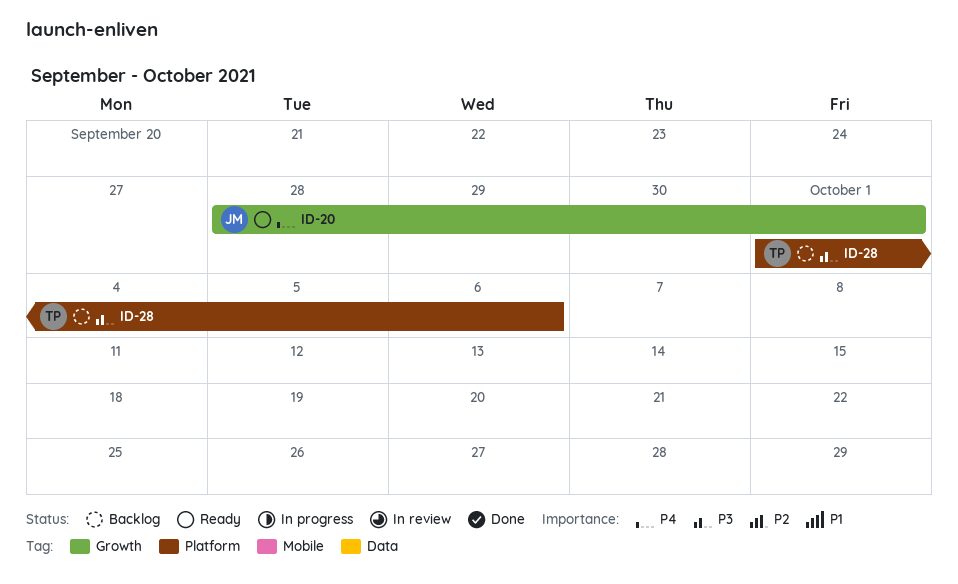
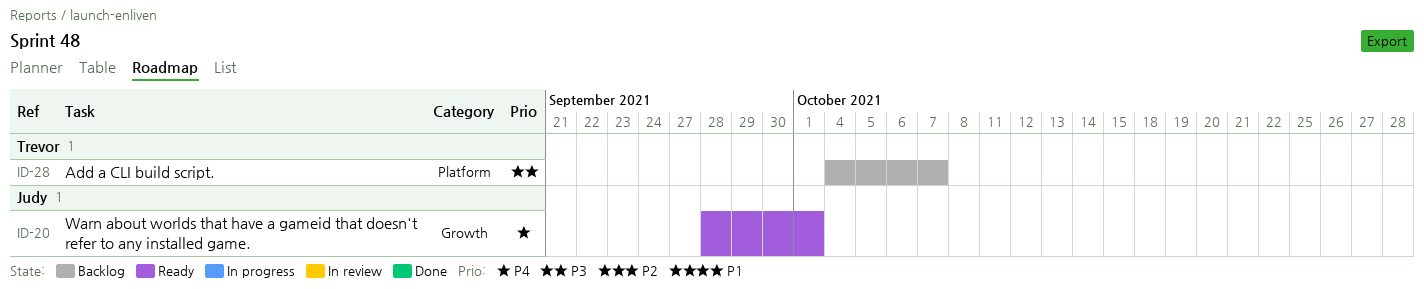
ID-28, start: Oct 1 -> Oct 4
ID-28, due: Oct 6 -> Oct 7

